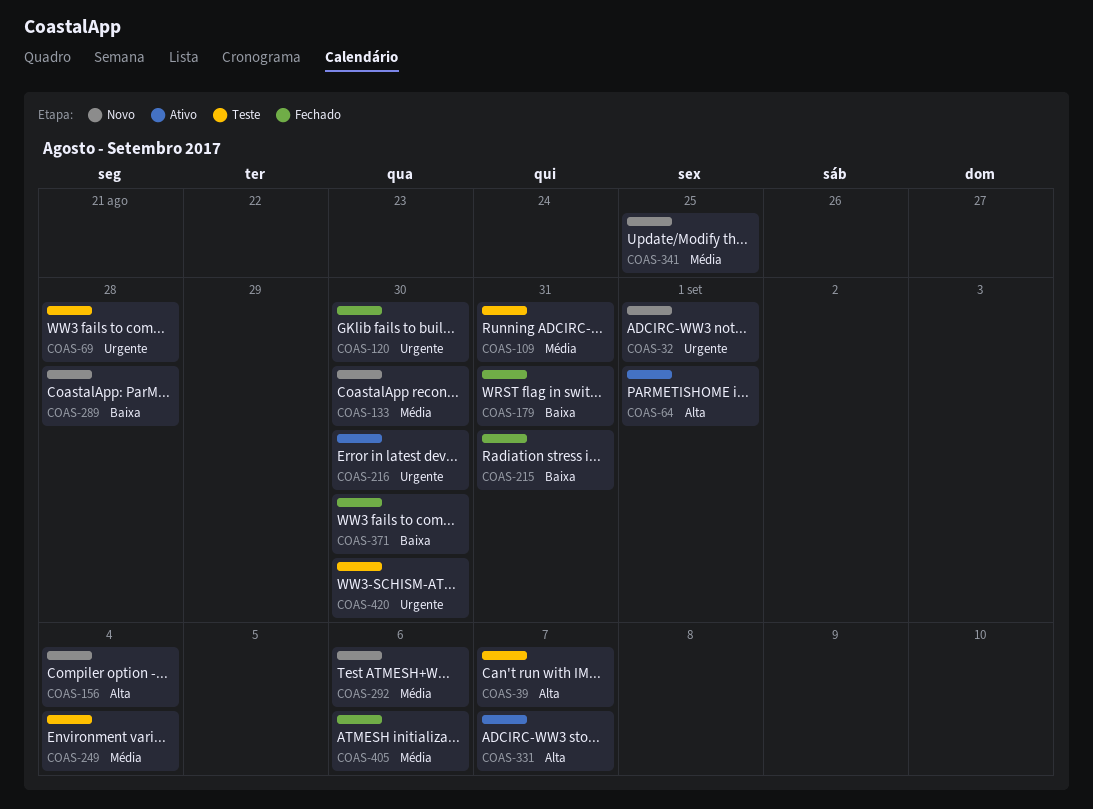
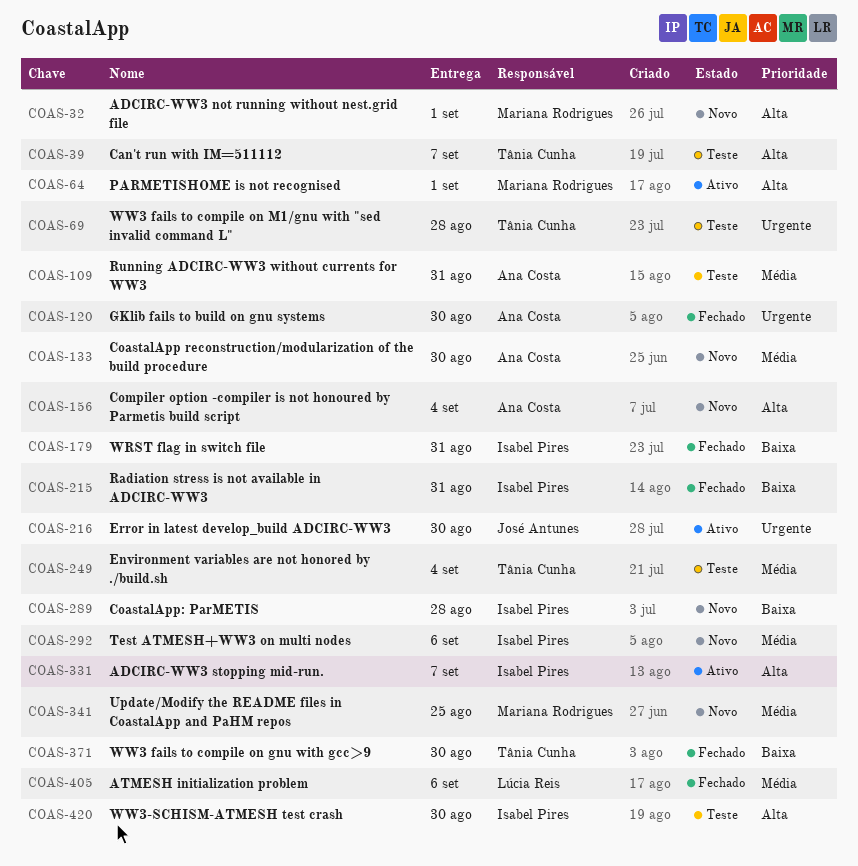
COAS-32, priority: Urgente -> Alta
COAS-420, priority: Urgente -> Alta

